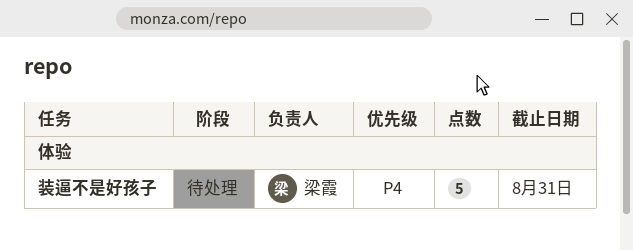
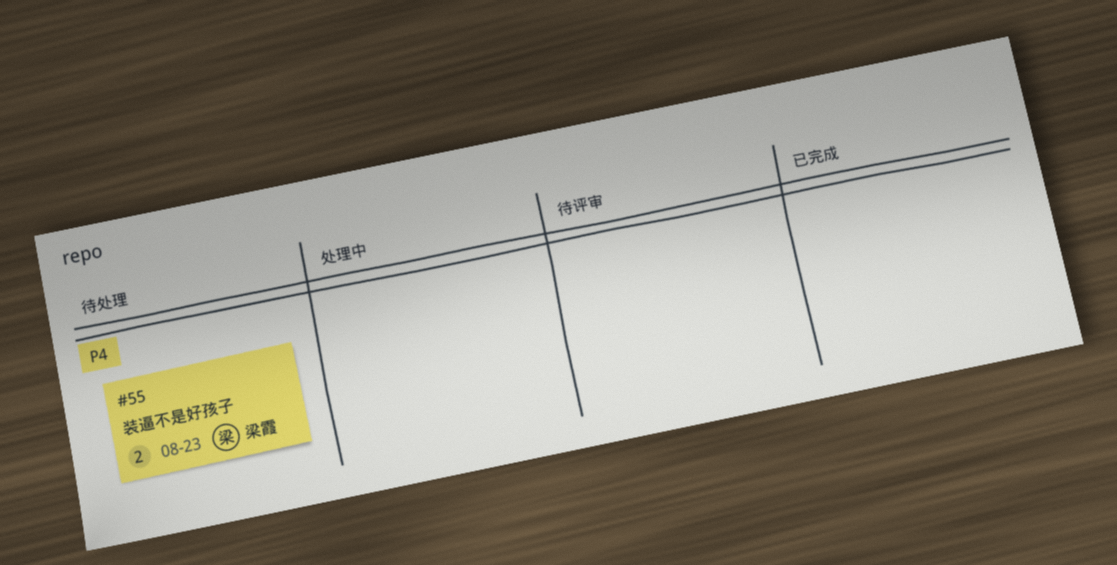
装逼不是好孩子, estimate: 5 -> 2
装逼不是好孩子, due: Aug 31 -> Aug 23

